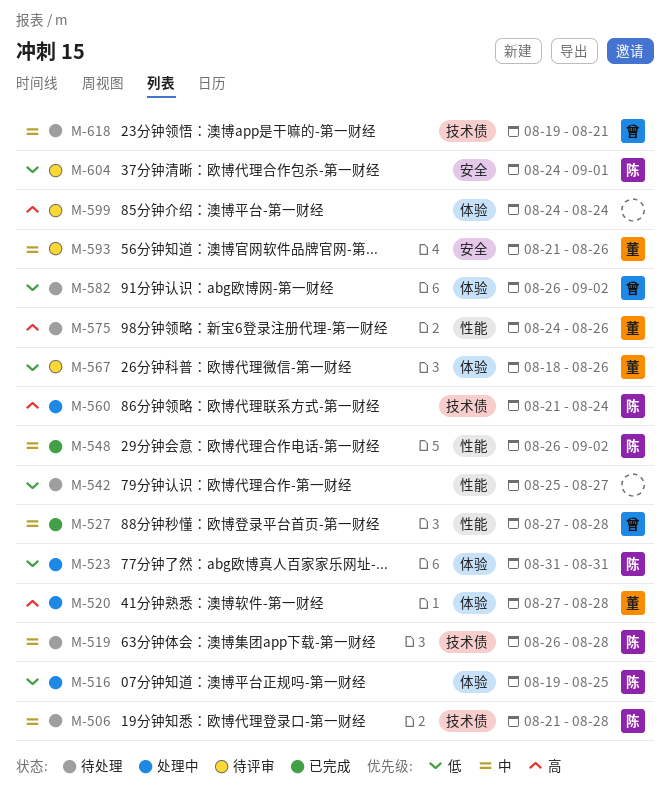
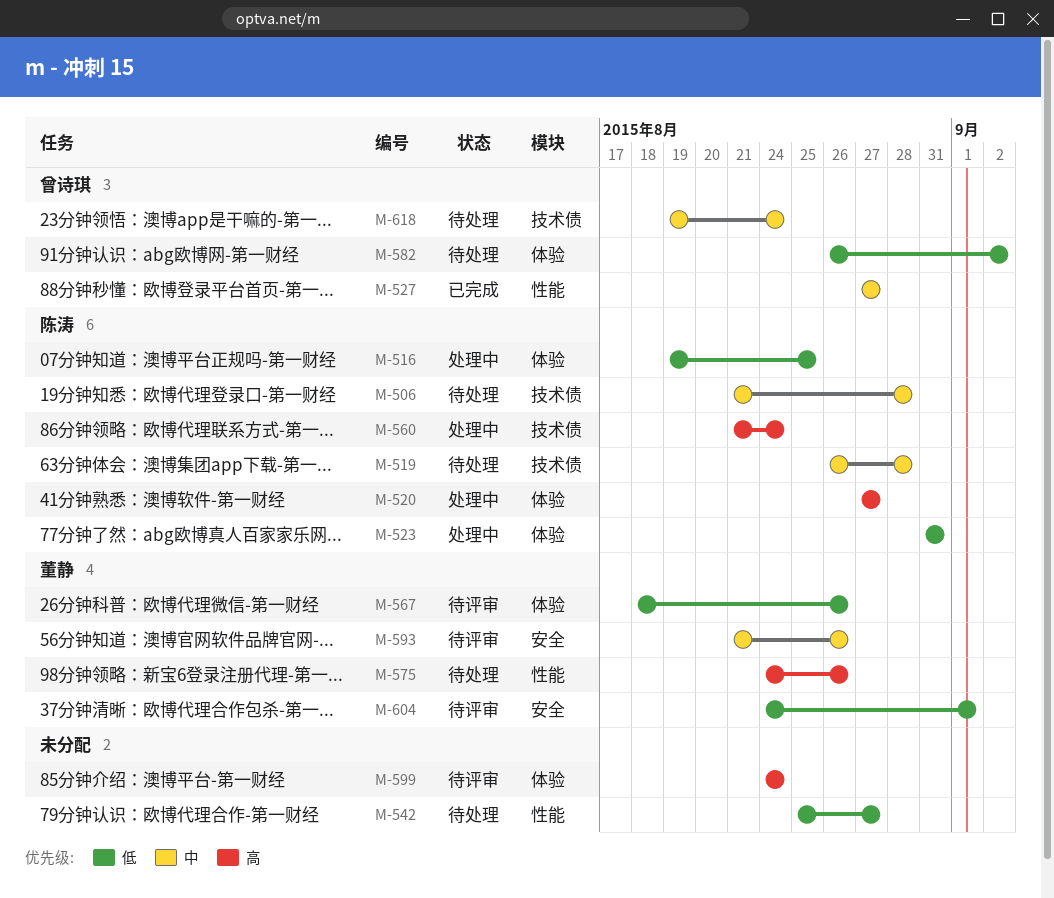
M-520, owner: 董静 -> 陈涛
M-520, due: Aug 28 -> Aug 27
M-527, due: Aug 28 -> Aug 27
M-548: present -> none
M-604, owner: 陈涛 -> 董静
M-618, due: Aug 21 -> Aug 24

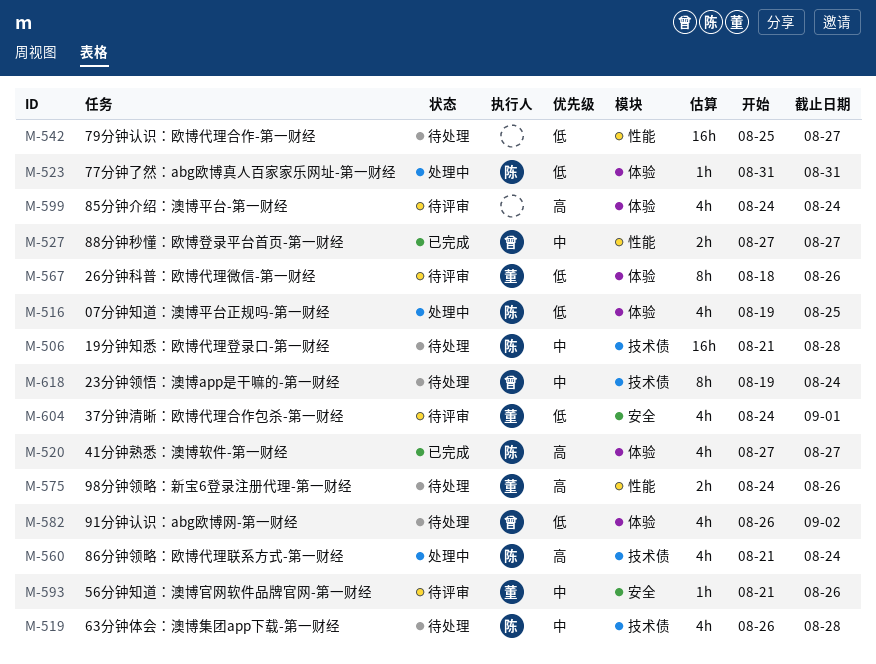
M-520, status: 处理中 -> 已完成

